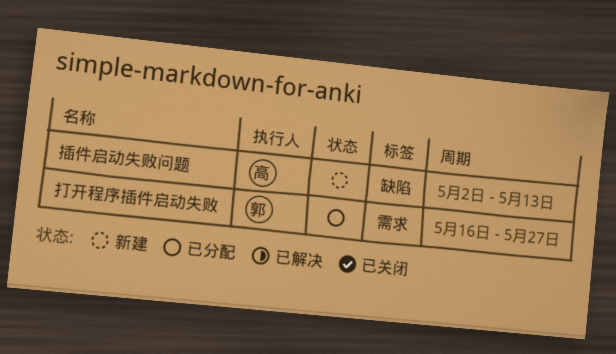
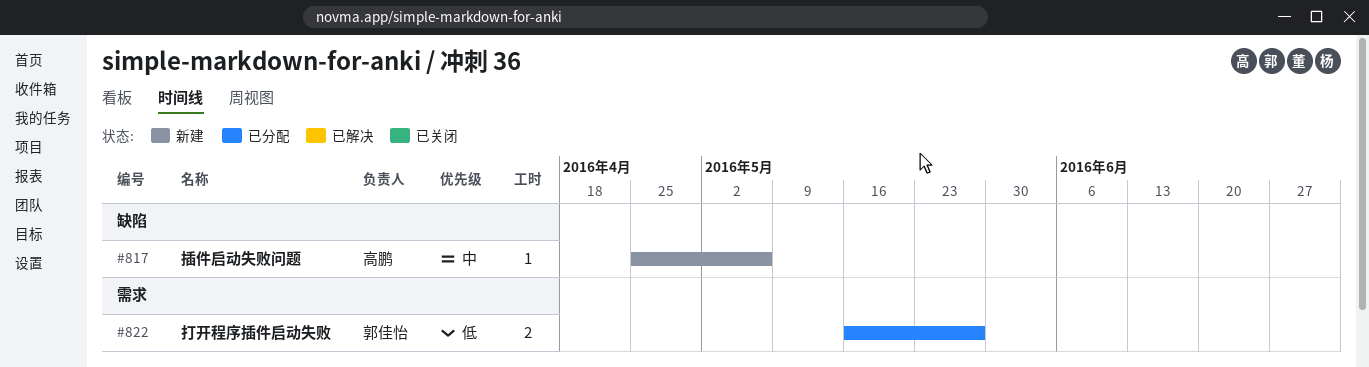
插件启动失败问题, start: May 2 -> Apr 25
插件启动失败问题, due: May 13 -> May 6

